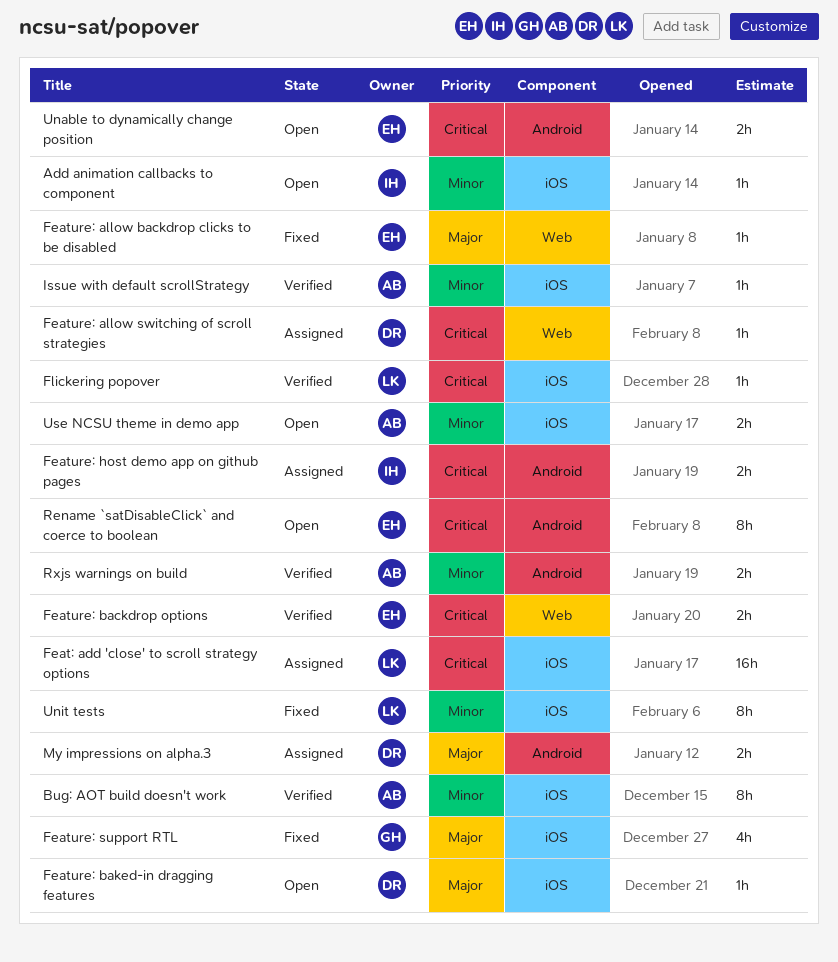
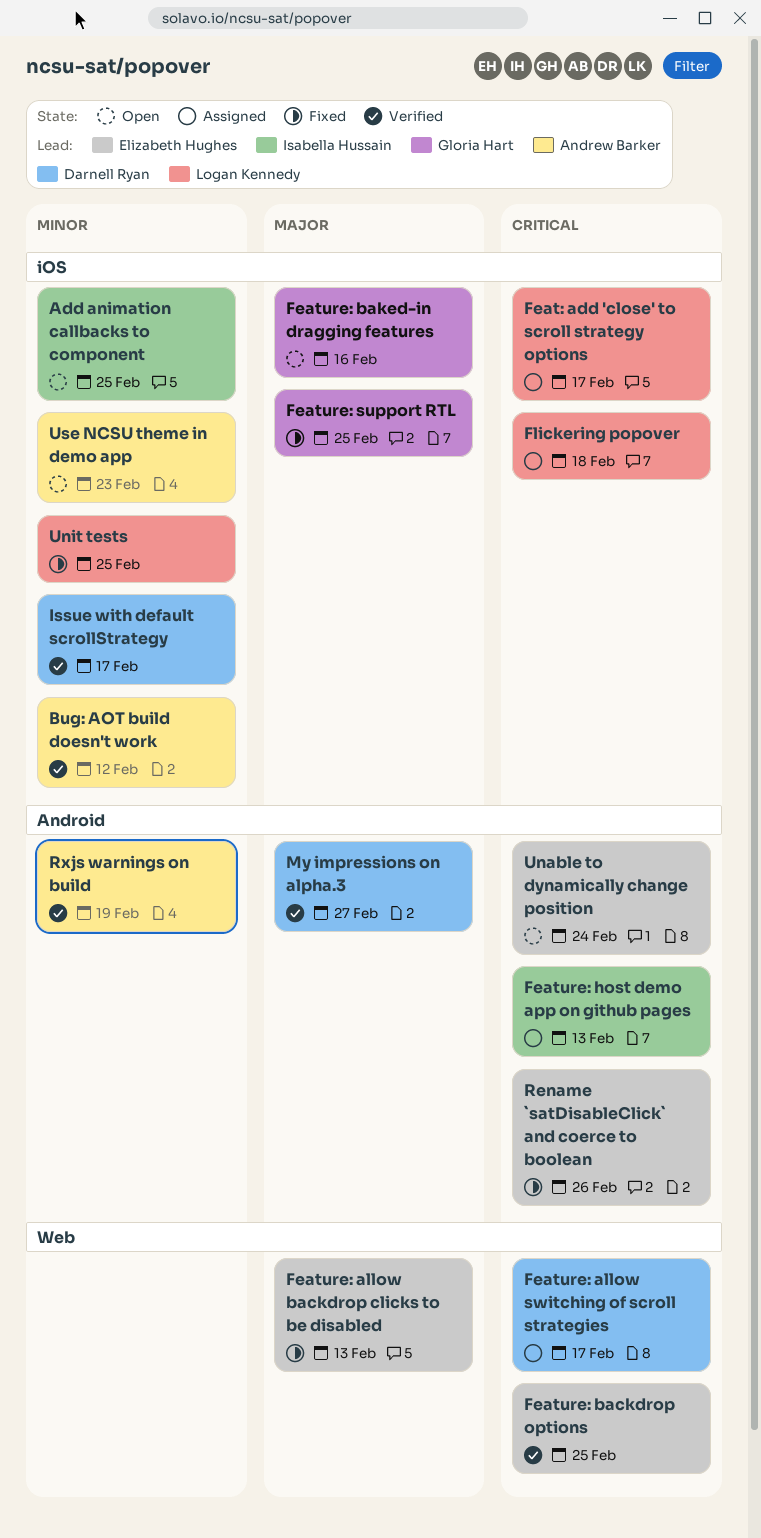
Feature: baked-in dragging features, owner: Darnell Ryan -> Gloria Hart
Flickering popover, status: Verified -> Assigned
Issue with default scrollStrategy, owner: Andrew Barker -> Darnell Ryan
My impressions on alpha.3, status: Assigned -> Verified
Rename `satDisableClick` and coerce to boolean, status: Open -> Fixed

